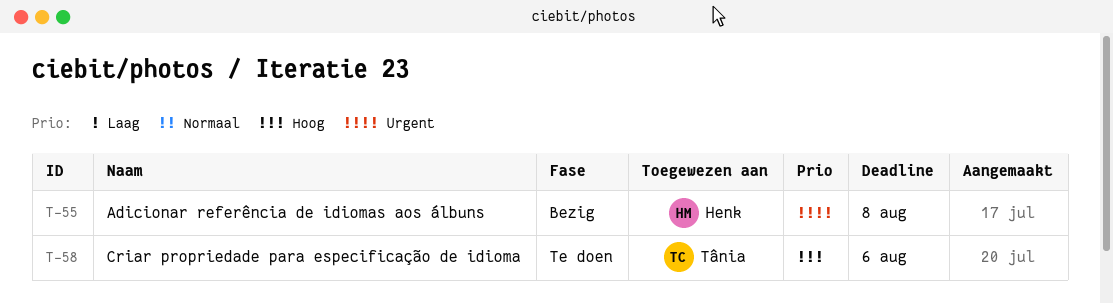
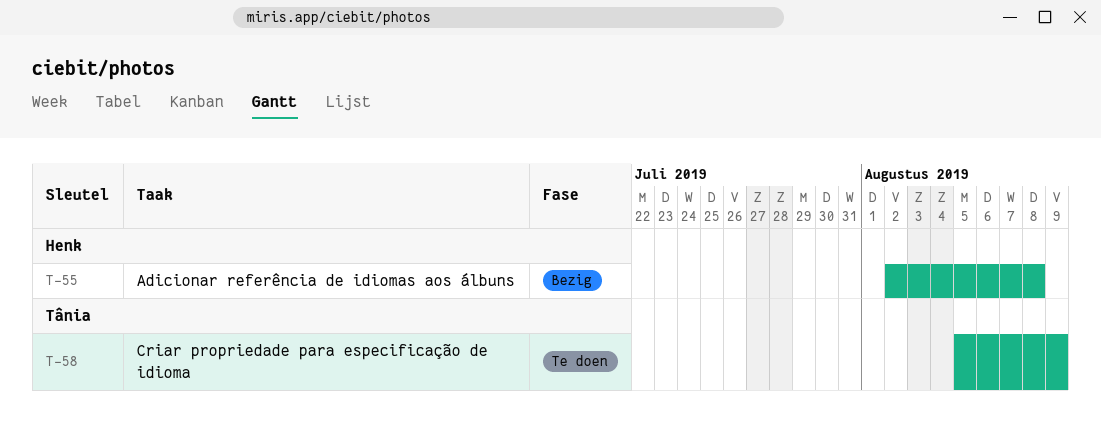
T-58, due: Aug 6 -> Aug 9

